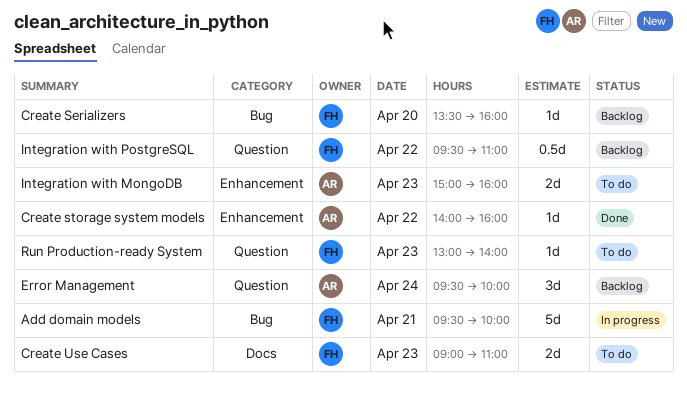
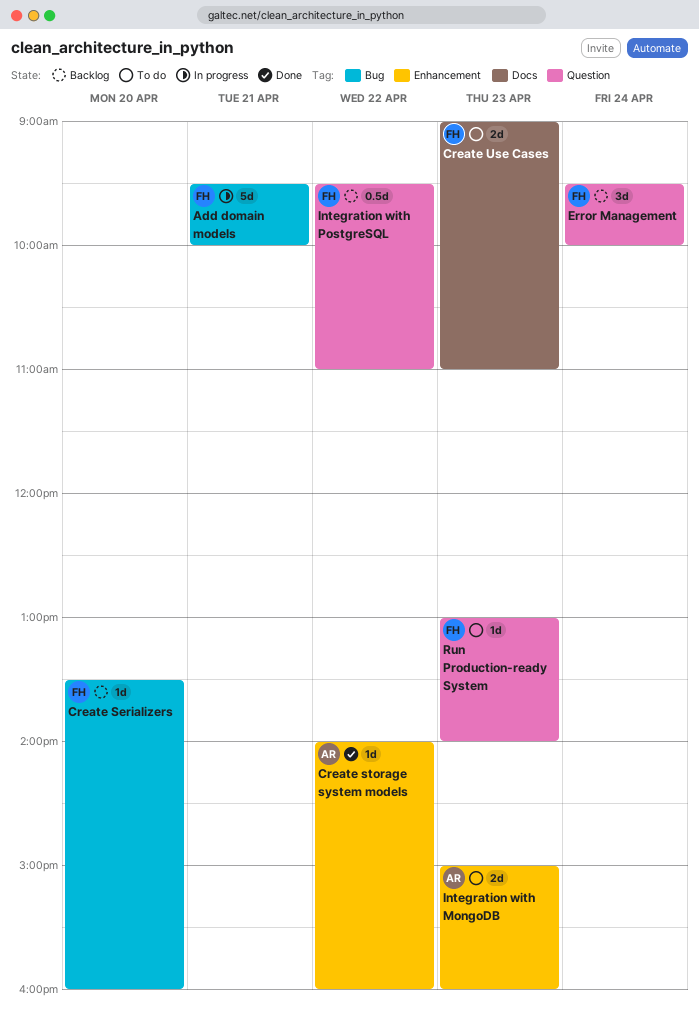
Error Management, owner: AR -> FH

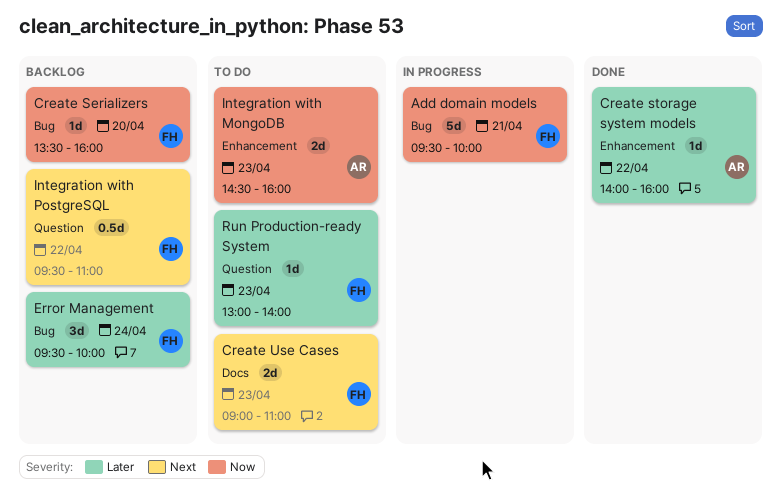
Error Management, label: Question -> Bug
Integration with MongoDB, begins: 15:00 -> 14:30

